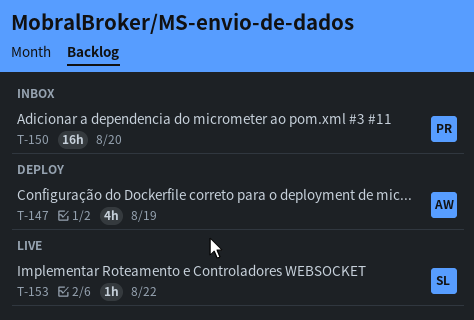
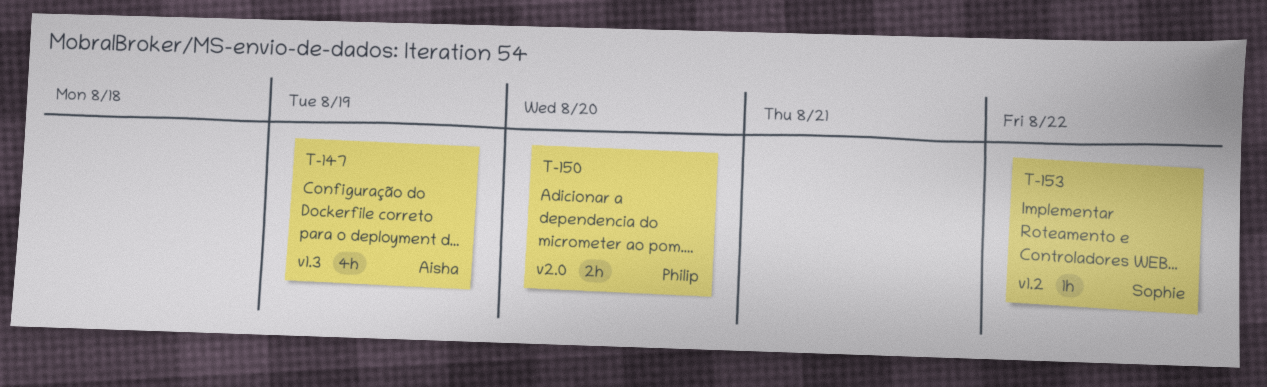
T-150, estimate: 16h -> 2h

